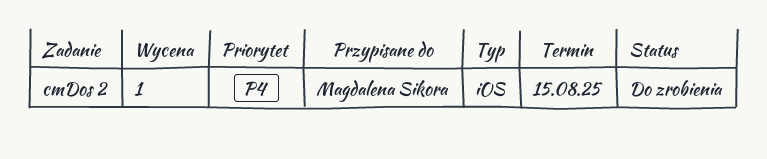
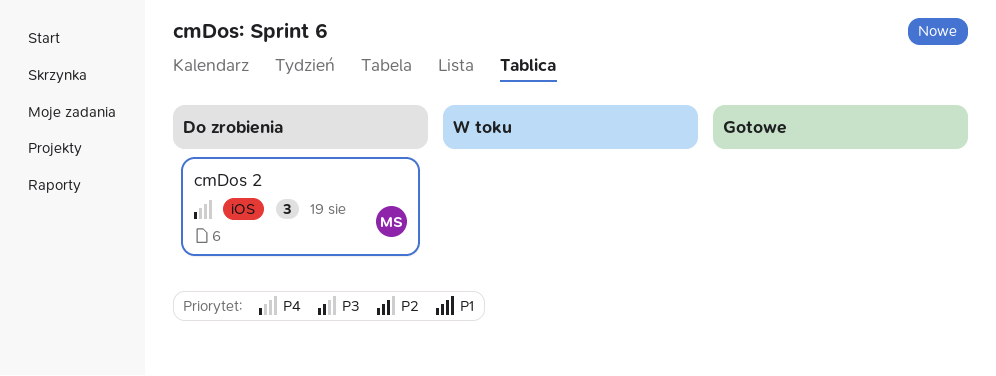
cmDos 2, estimate: 1 -> 3
cmDos 2, due: Aug 15 -> Aug 19

